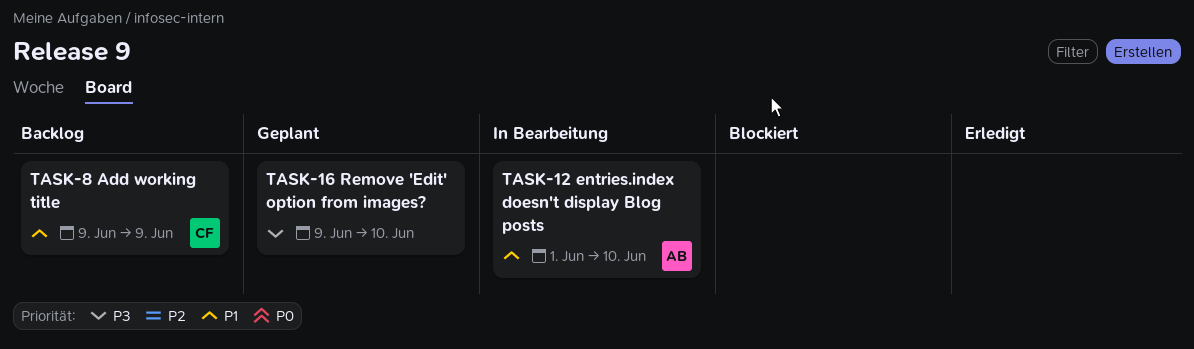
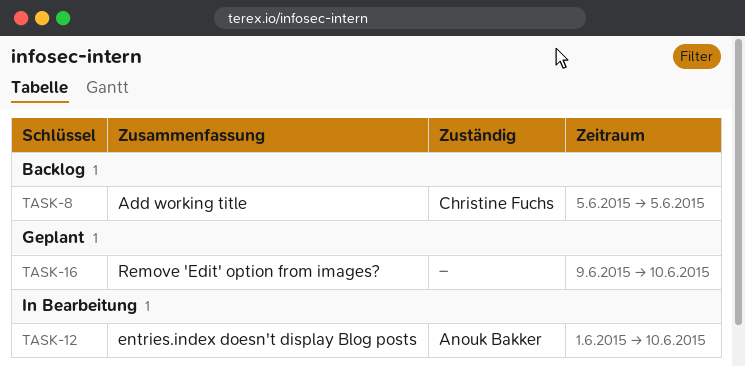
TASK-8, start: Jun 9 -> Jun 5
TASK-8, due: Jun 9 -> Jun 5

